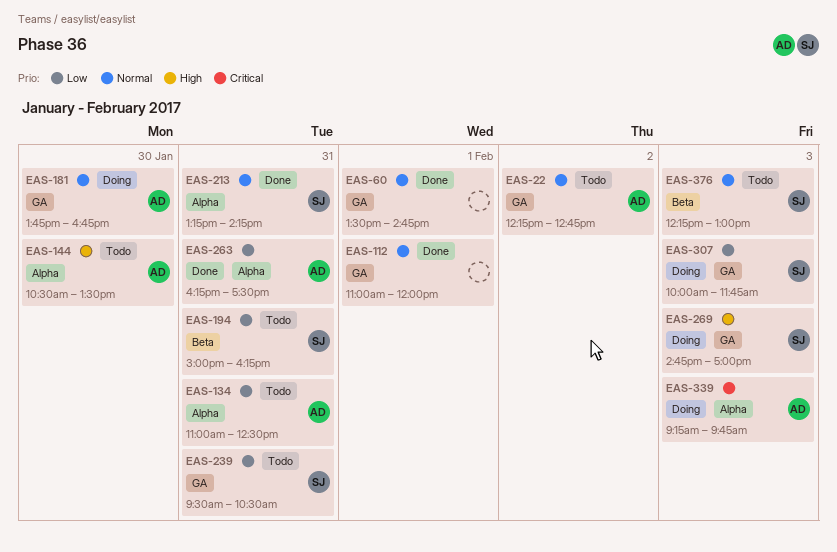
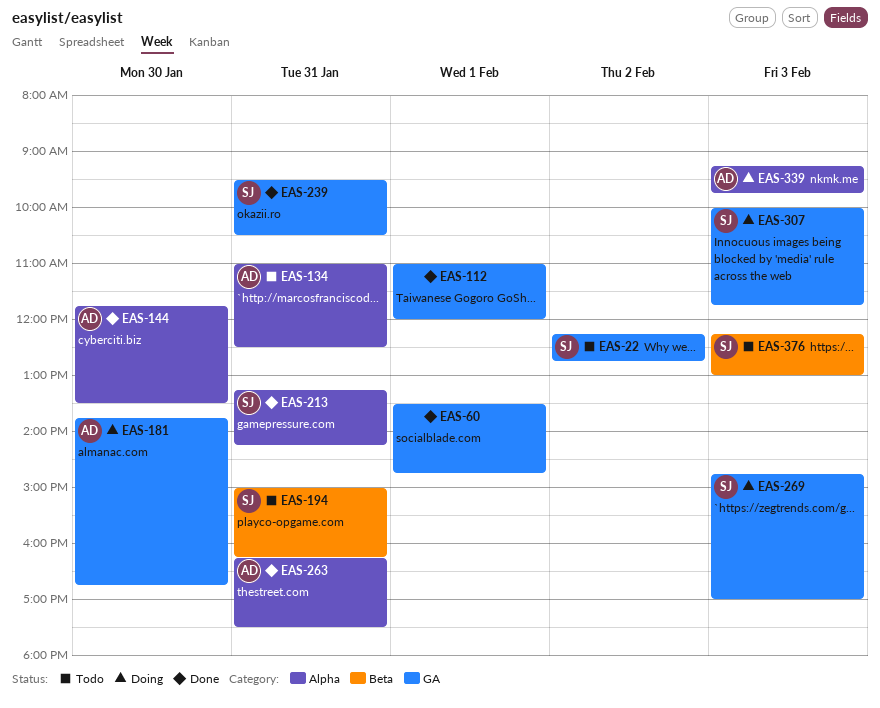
EAS-22, owner: AD -> SJ
EAS-144, status: Todo -> Done
EAS-144, begins: 10:30 -> 11:45
EAS-239, status: Todo -> Done

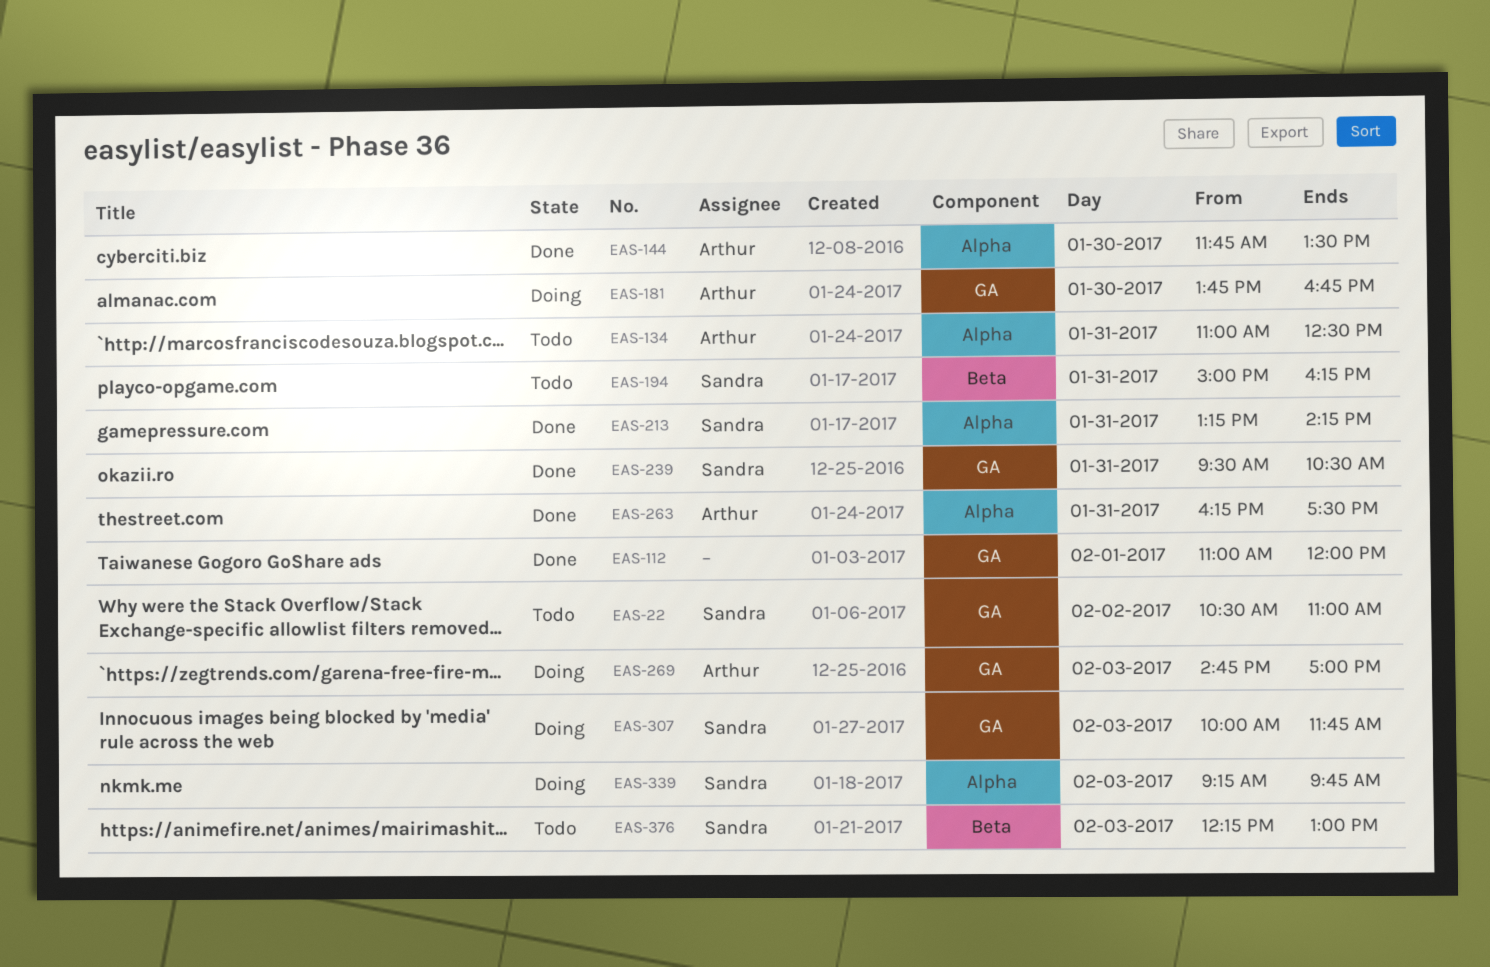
EAS-22, begins: 12:15 -> 10:30
EAS-22, ends: 12:45 -> 11:00
EAS-60: present -> none
EAS-269, owner: Sandra -> Arthur
EAS-339, owner: Arthur -> Sandra

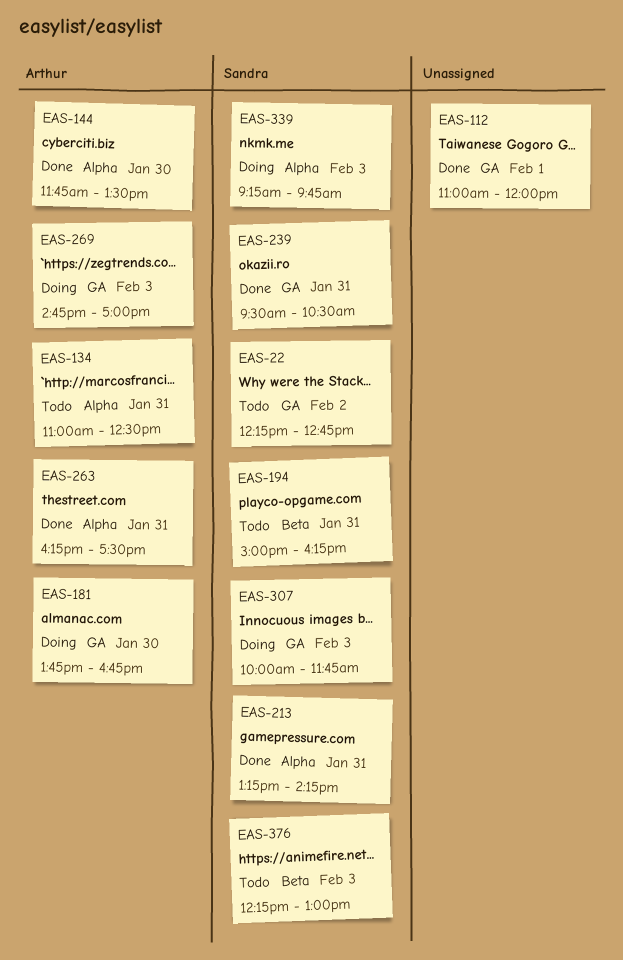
EAS-22, begins: 10:30 -> 12:15
EAS-22, ends: 11:00 -> 12:45

